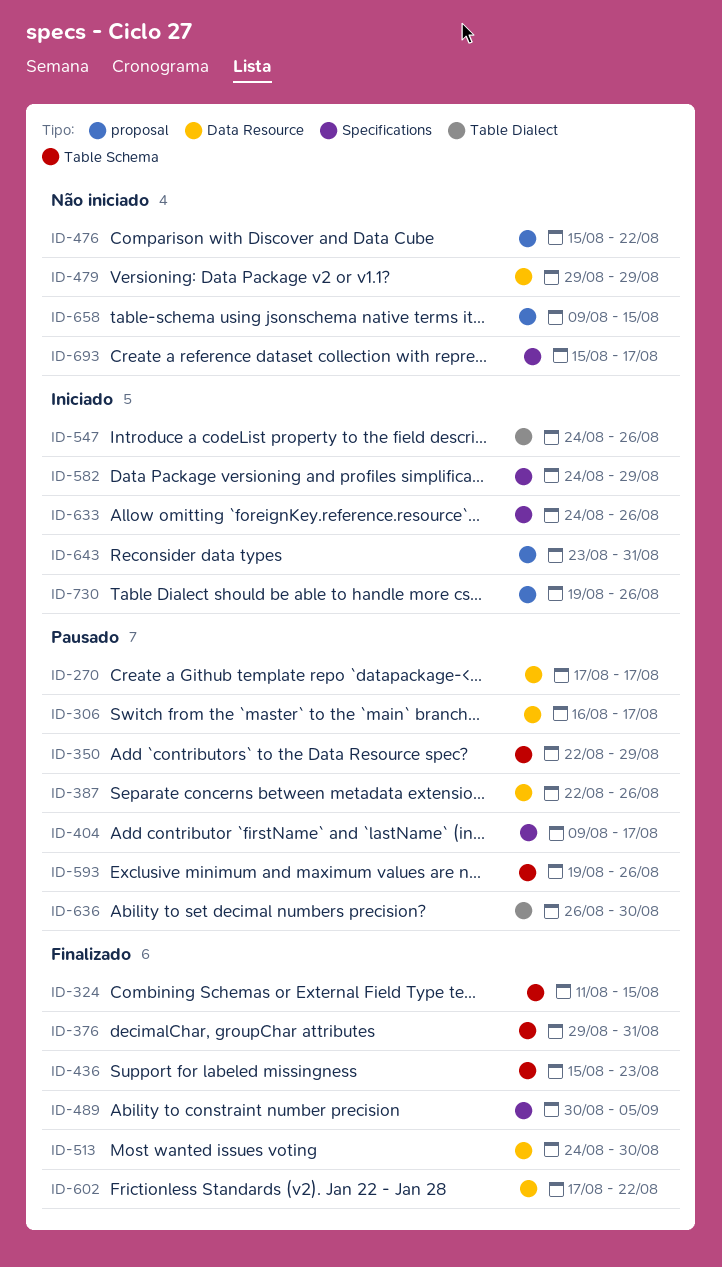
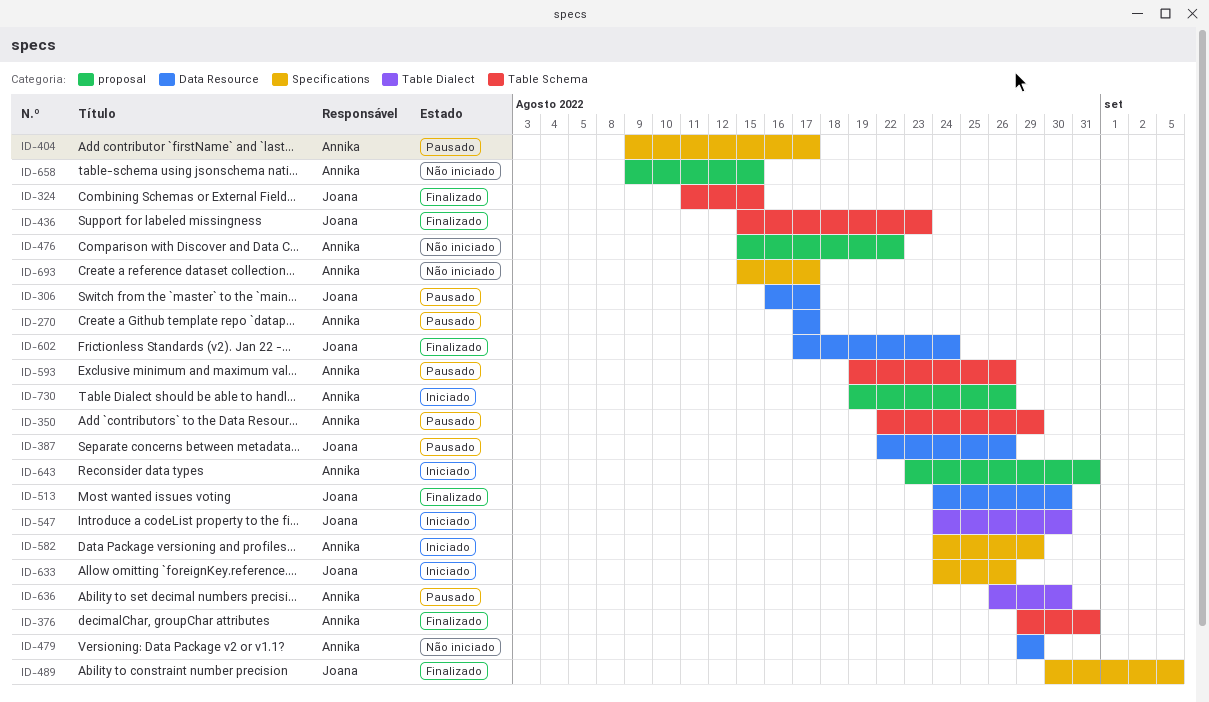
ID-547, due: Aug 26 -> Aug 30
ID-602, due: Aug 22 -> Aug 24

